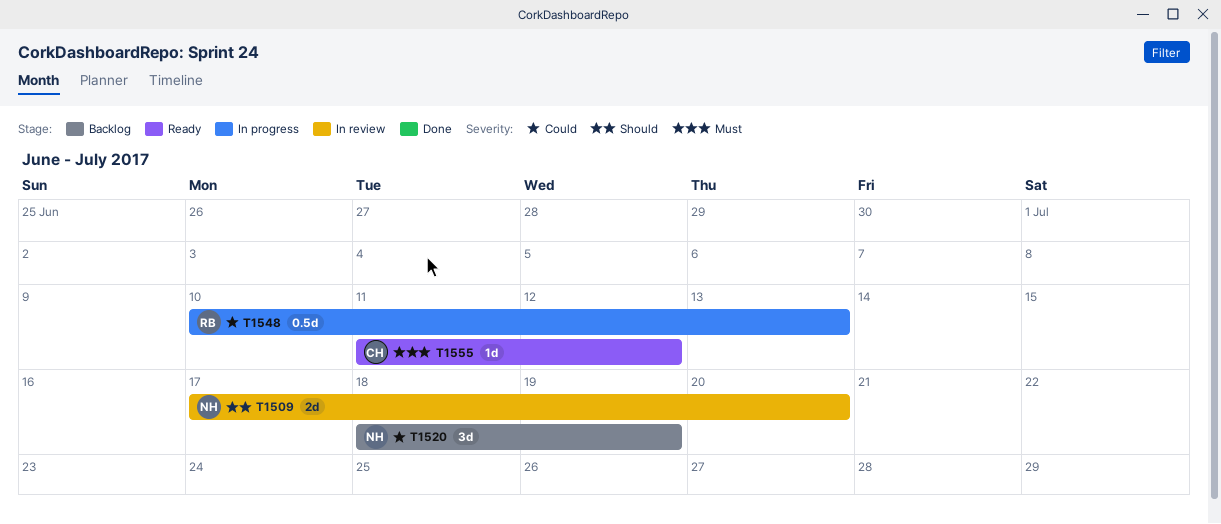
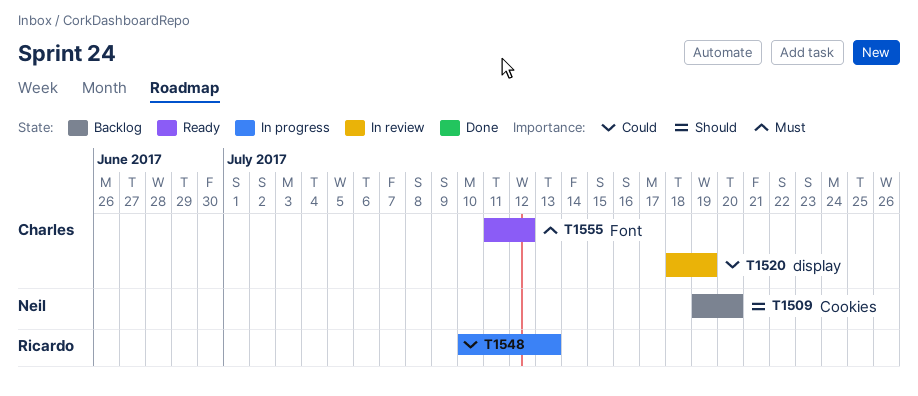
T1509, status: In review -> Backlog
T1509, start: Jul 17 -> Jul 19
T1520, status: Backlog -> In review
T1520, owner: Neil -> Charles

